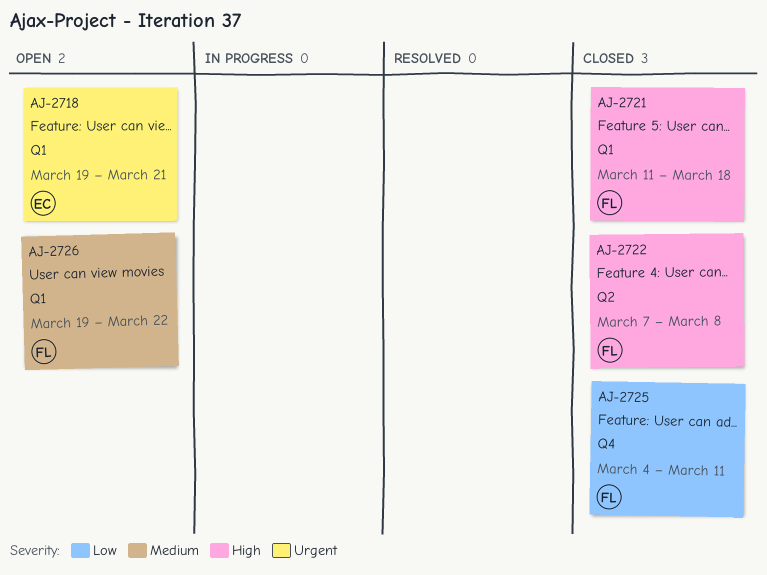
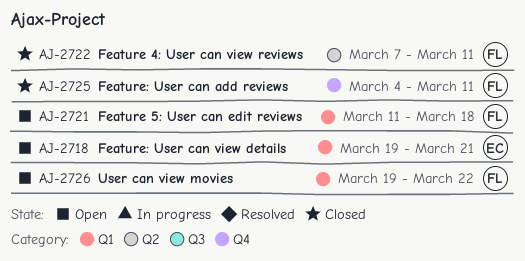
AJ-2721, status: Closed -> Open
AJ-2722, due: Mar 8 -> Mar 11

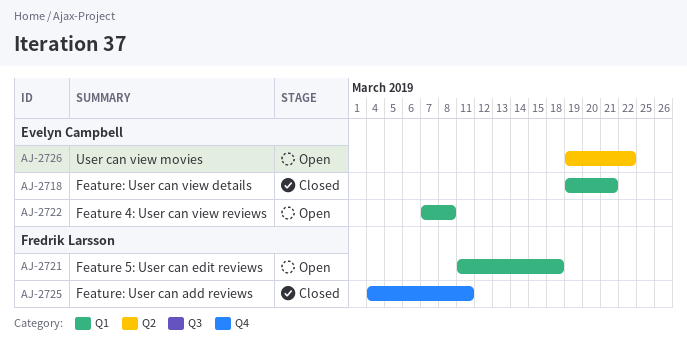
AJ-2718, status: Open -> Closed
AJ-2722, status: Closed -> Open
AJ-2722, owner: Fredrik Larsson -> Evelyn Campbell
AJ-2722, label: Q2 -> Q1
AJ-2722, due: Mar 11 -> Mar 8
AJ-2726, owner: Fredrik Larsson -> Evelyn Campbell
AJ-2726, label: Q1 -> Q2

